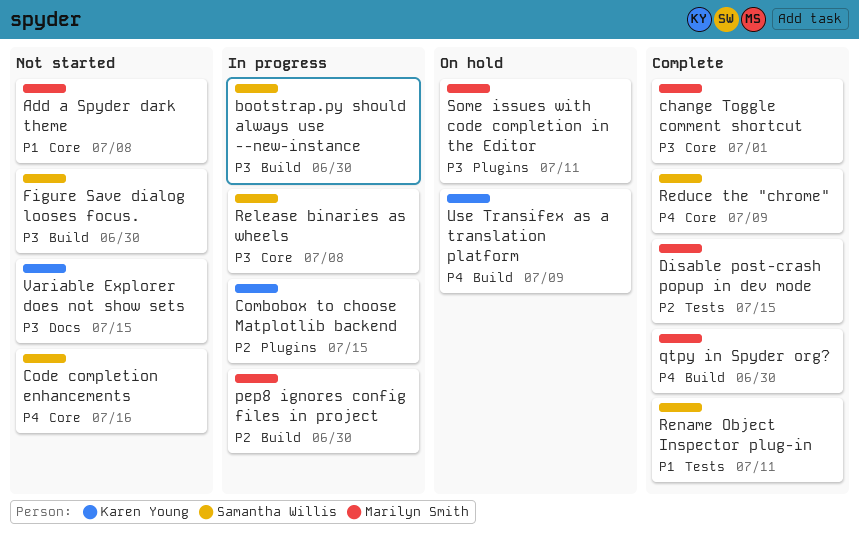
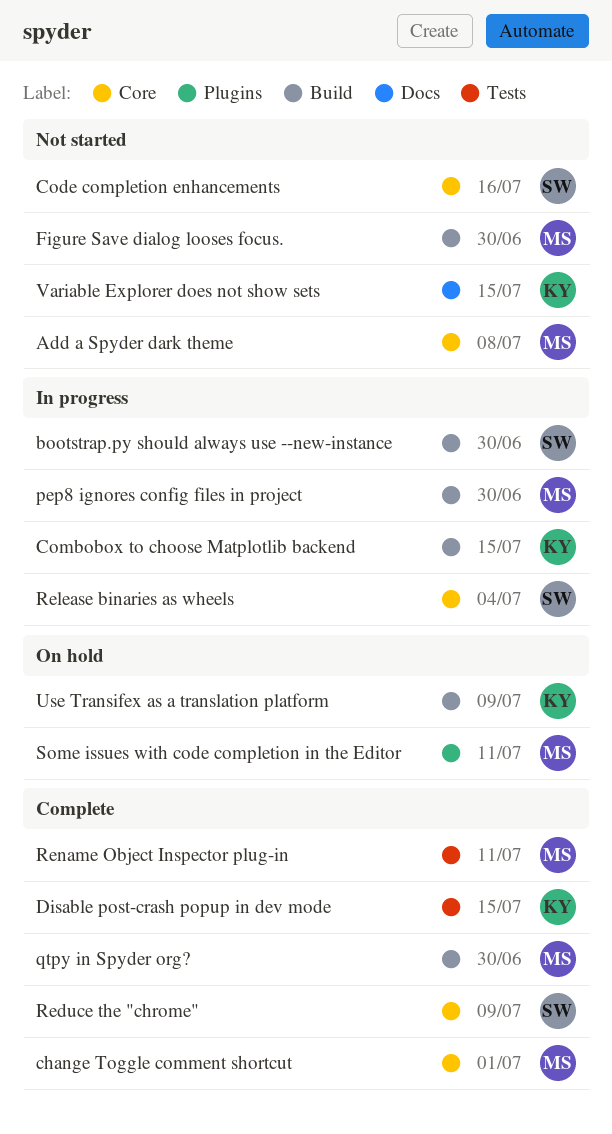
Combobox to choose Matplotlib backend, label: Plugins -> Build
Disable post-crash popup in dev mode, owner: Marilyn Smith -> Karen Young
Figure Save dialog looses focus., owner: Samantha Willis -> Marilyn Smith
Release binaries as wheels, due: Jul 8 -> Jul 4
Rename Object Inspector plug-in, owner: Samantha Willis -> Marilyn Smith

